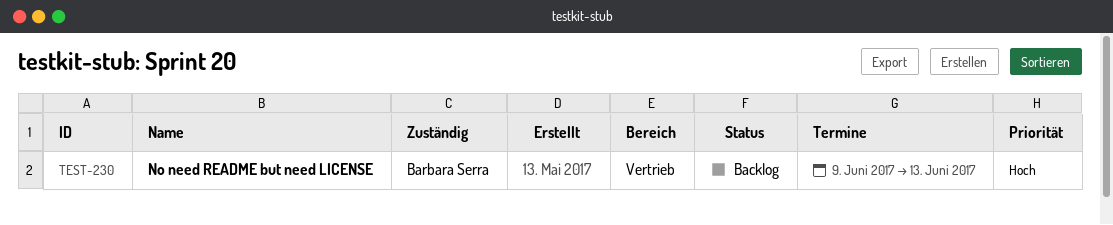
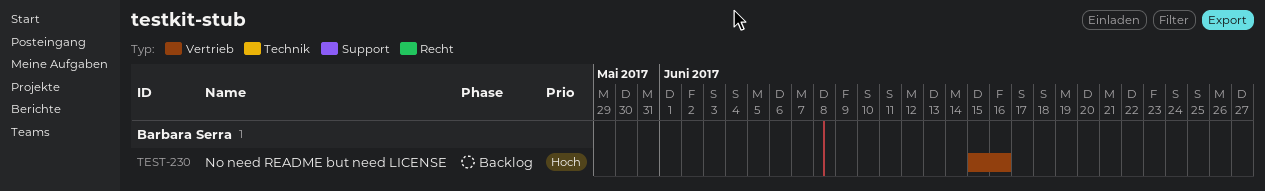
TEST-230, start: Jun 9 -> Jun 15
TEST-230, due: Jun 13 -> Jun 16

